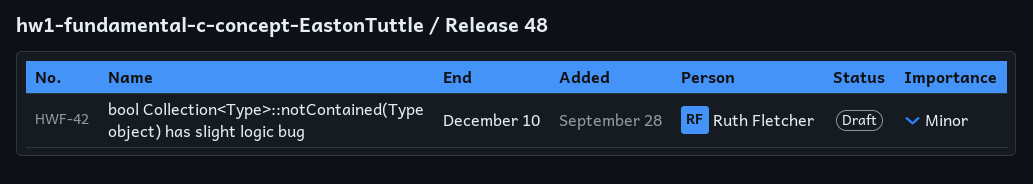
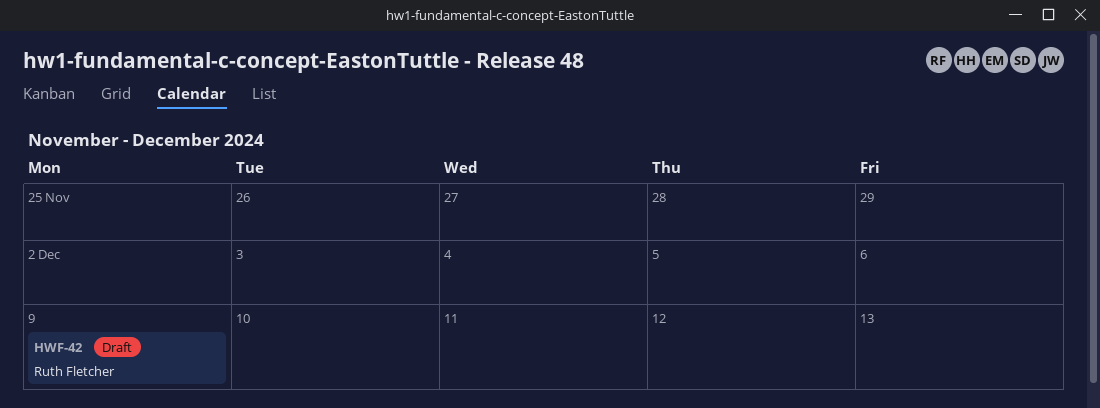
HWF-42, due: Dec 10 -> Dec 9

